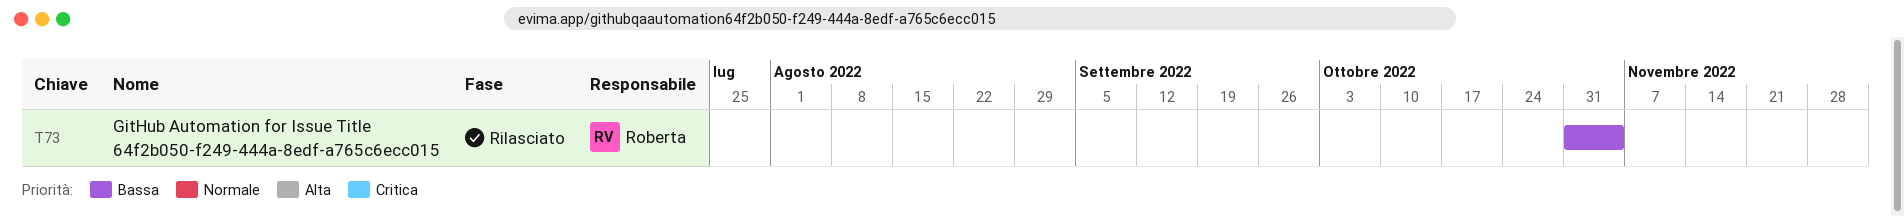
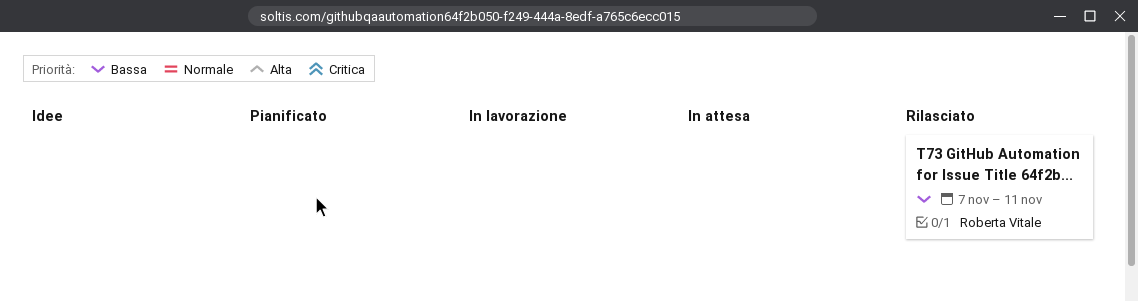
T73, start: Oct 31 -> Nov 7
T73, due: Nov 4 -> Nov 11

